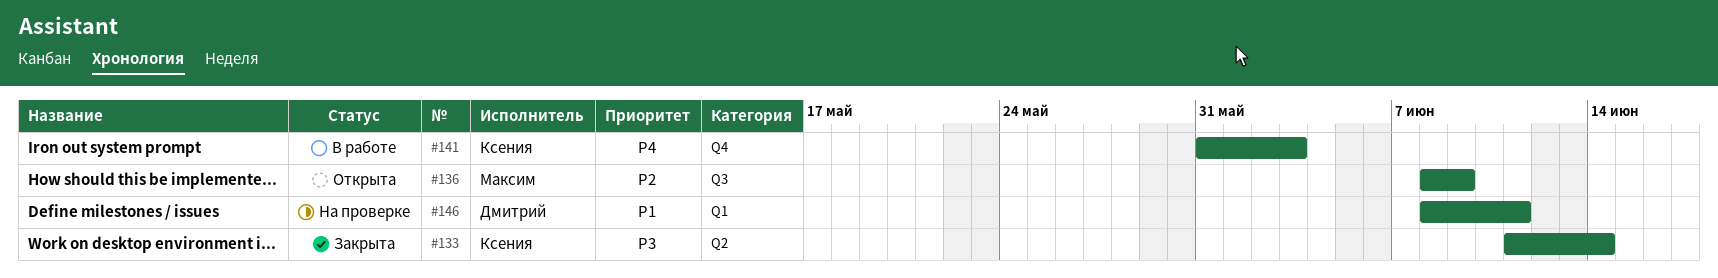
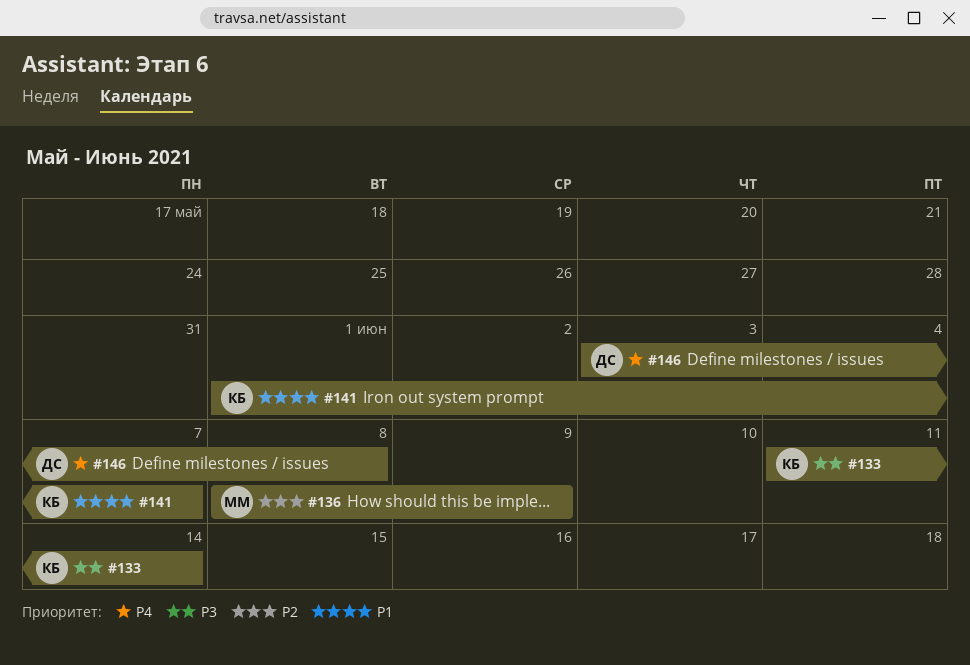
#141, priority: P4 -> P1
#141, start: May 31 -> Jun 1
#141, due: Jun 3 -> Jun 7
#146, priority: P1 -> P4
#146, start: Jun 8 -> Jun 3
#146, due: Jun 11 -> Jun 8

